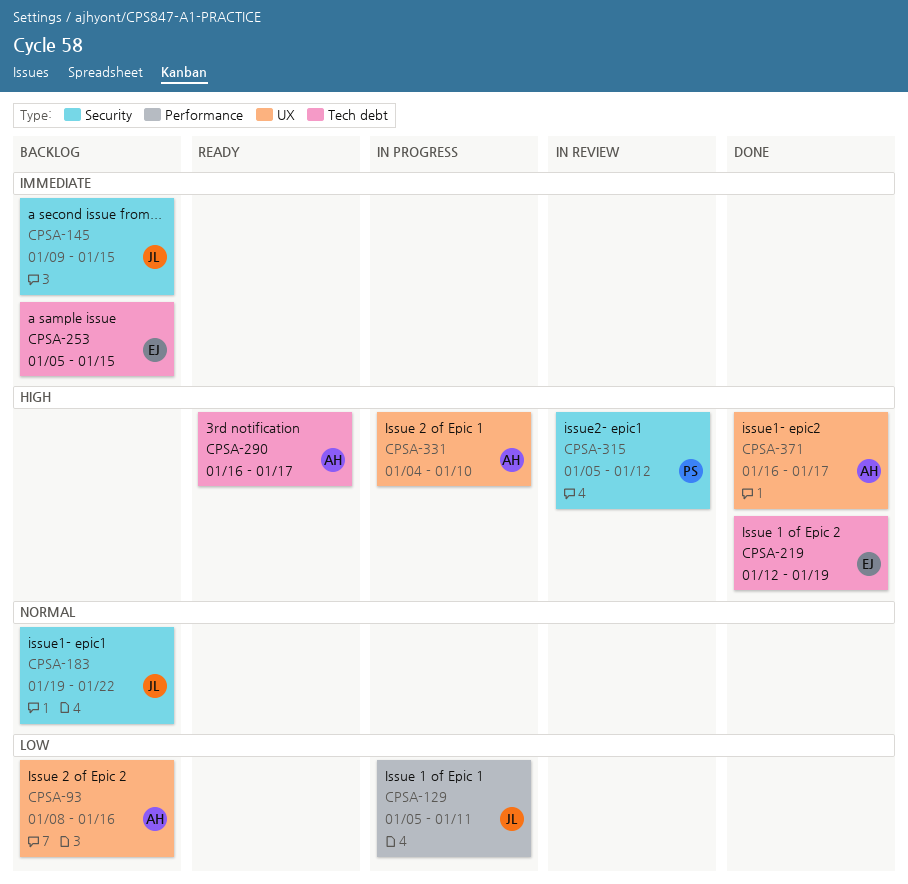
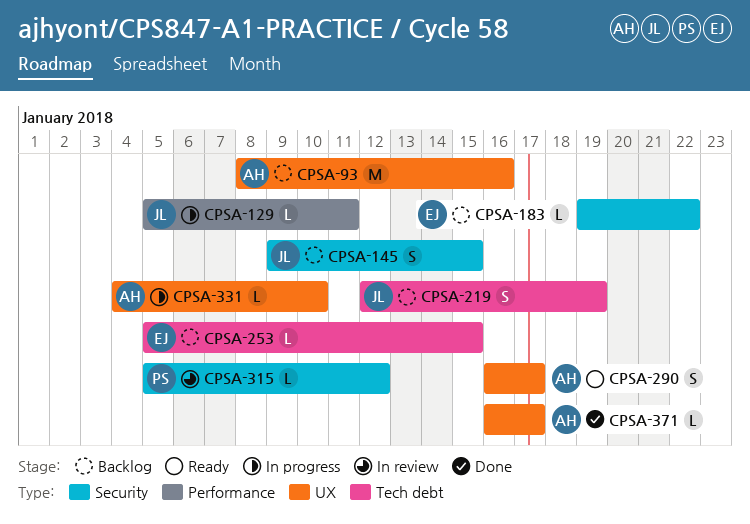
CPSA-183, owner: JL -> EJ
CPSA-219, status: Done -> Backlog
CPSA-219, owner: EJ -> JL
CPSA-290, label: Tech debt -> UX

